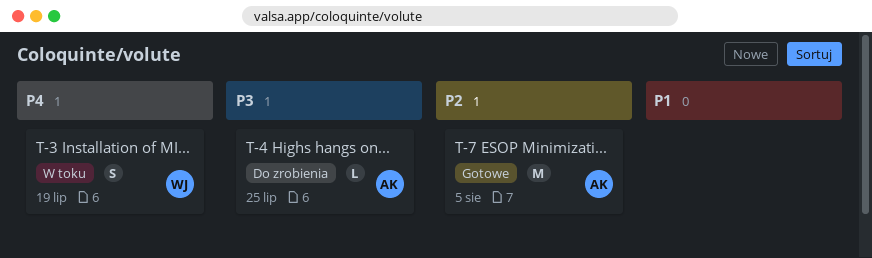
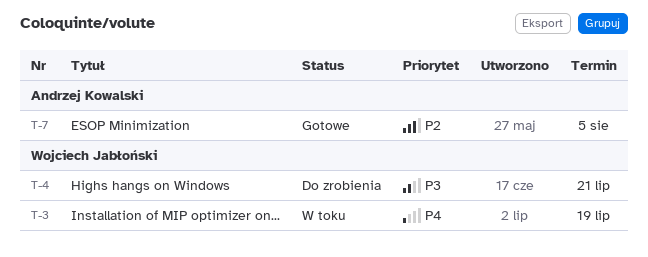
T-4, owner: Andrzej Kowalski -> Wojciech Jabłoński
T-4, due: Jul 25 -> Jul 21

